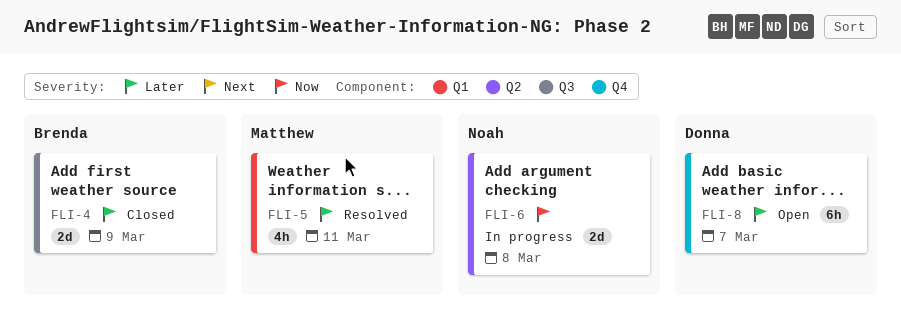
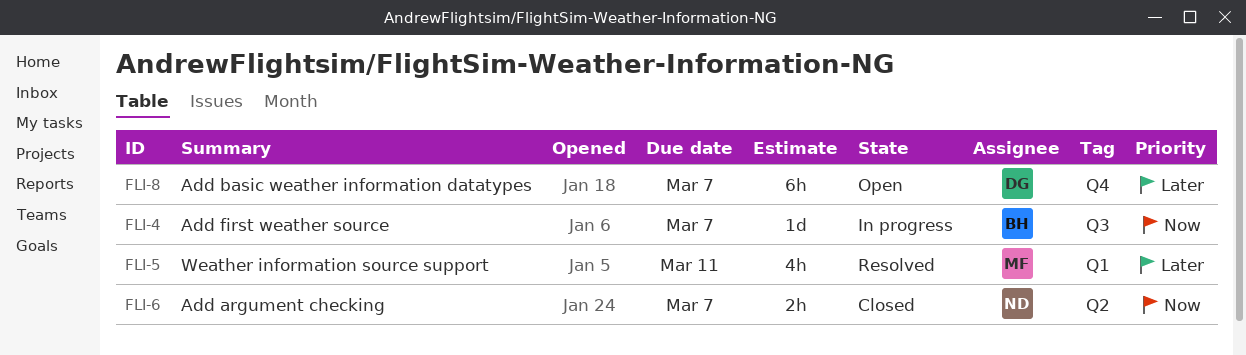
FLI-4, status: Closed -> In progress
FLI-4, priority: Later -> Now
FLI-4, estimate: 2d -> 1d
FLI-4, due: Mar 9 -> Mar 7
FLI-6, status: In progress -> Closed
FLI-6, estimate: 2d -> 2h
FLI-6, due: Mar 8 -> Mar 7

